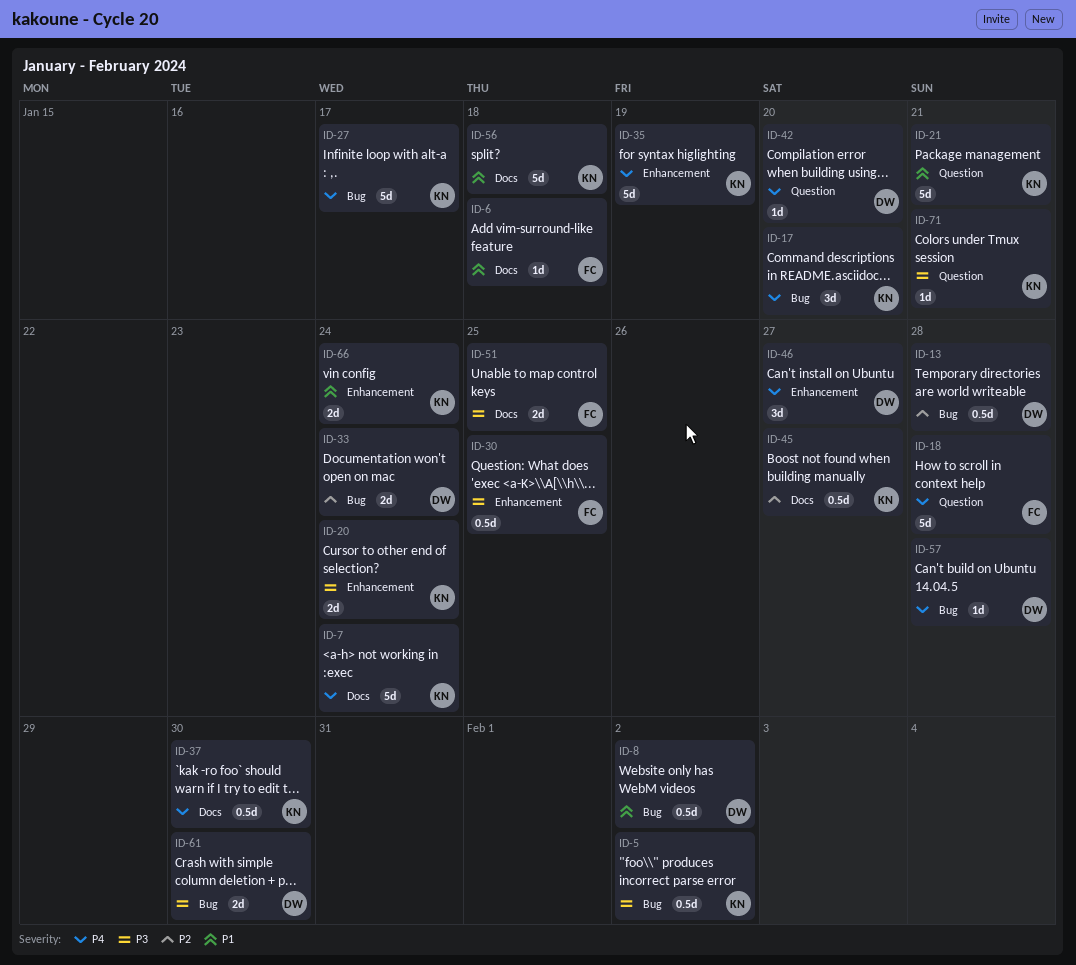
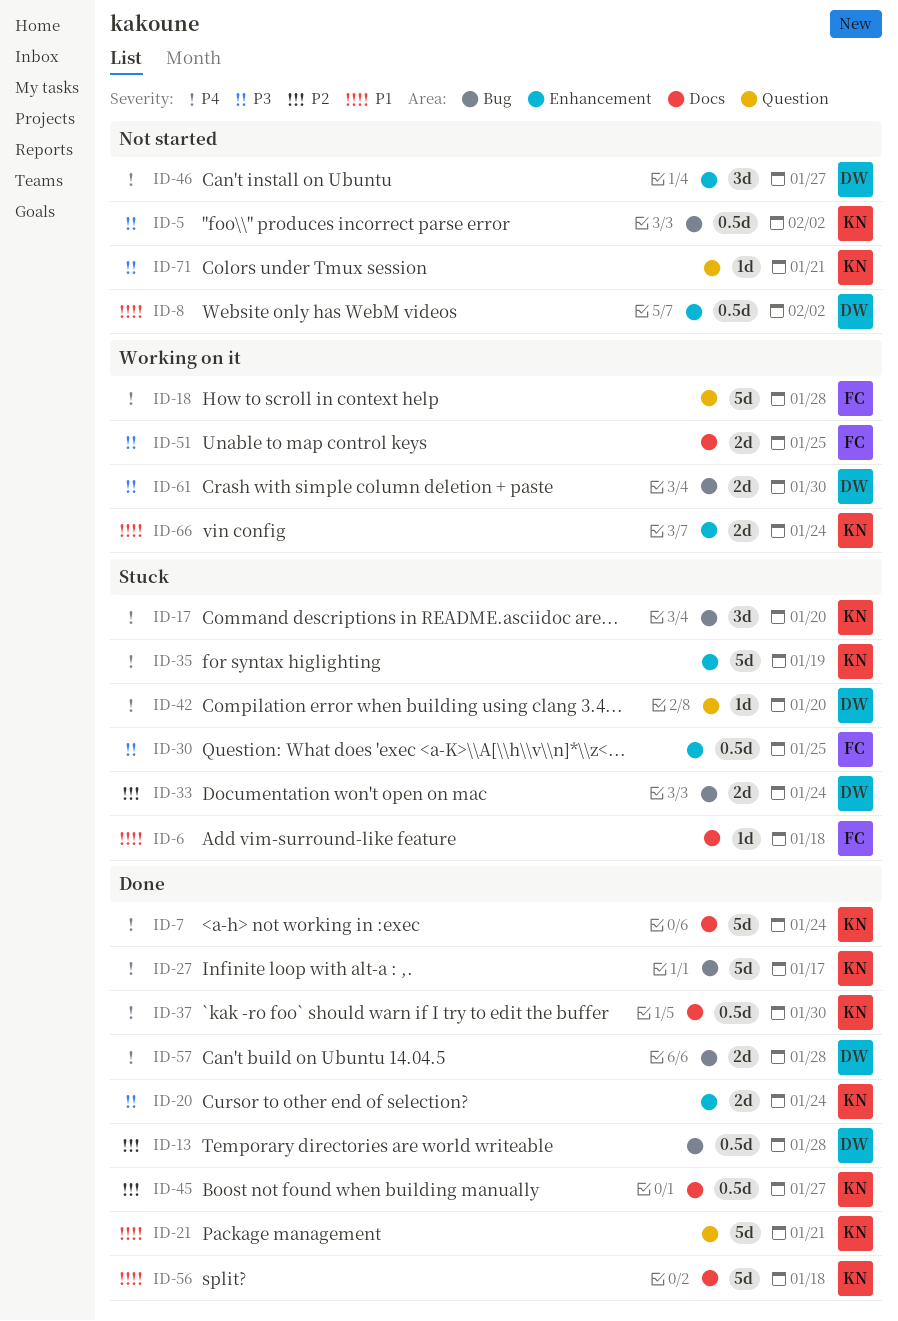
ID-8, label: Bug -> Enhancement
ID-57, estimate: 1d -> 2d

